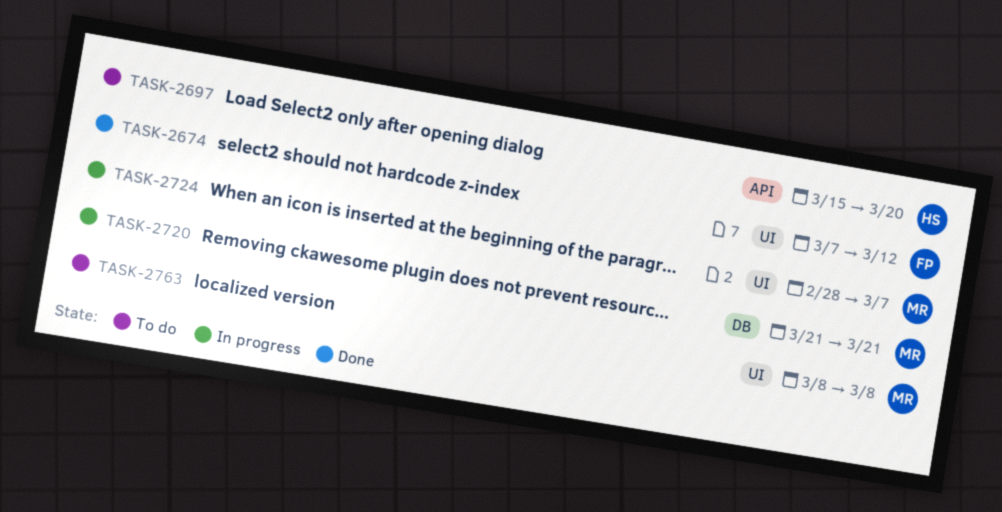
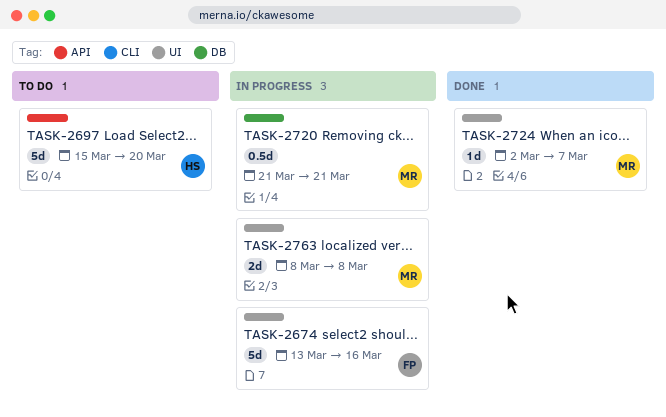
TASK-2674, status: Done -> In progress
TASK-2674, start: Mar 7 -> Mar 13
TASK-2674, due: Mar 12 -> Mar 16
TASK-2724, status: In progress -> Done
TASK-2724, start: Feb 28 -> Mar 2
TASK-2763, status: To do -> In progress

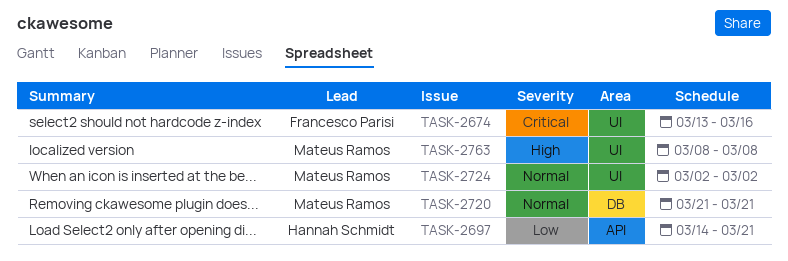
TASK-2697, start: Mar 15 -> Mar 14
TASK-2697, due: Mar 20 -> Mar 21
TASK-2724, due: Mar 7 -> Mar 2

